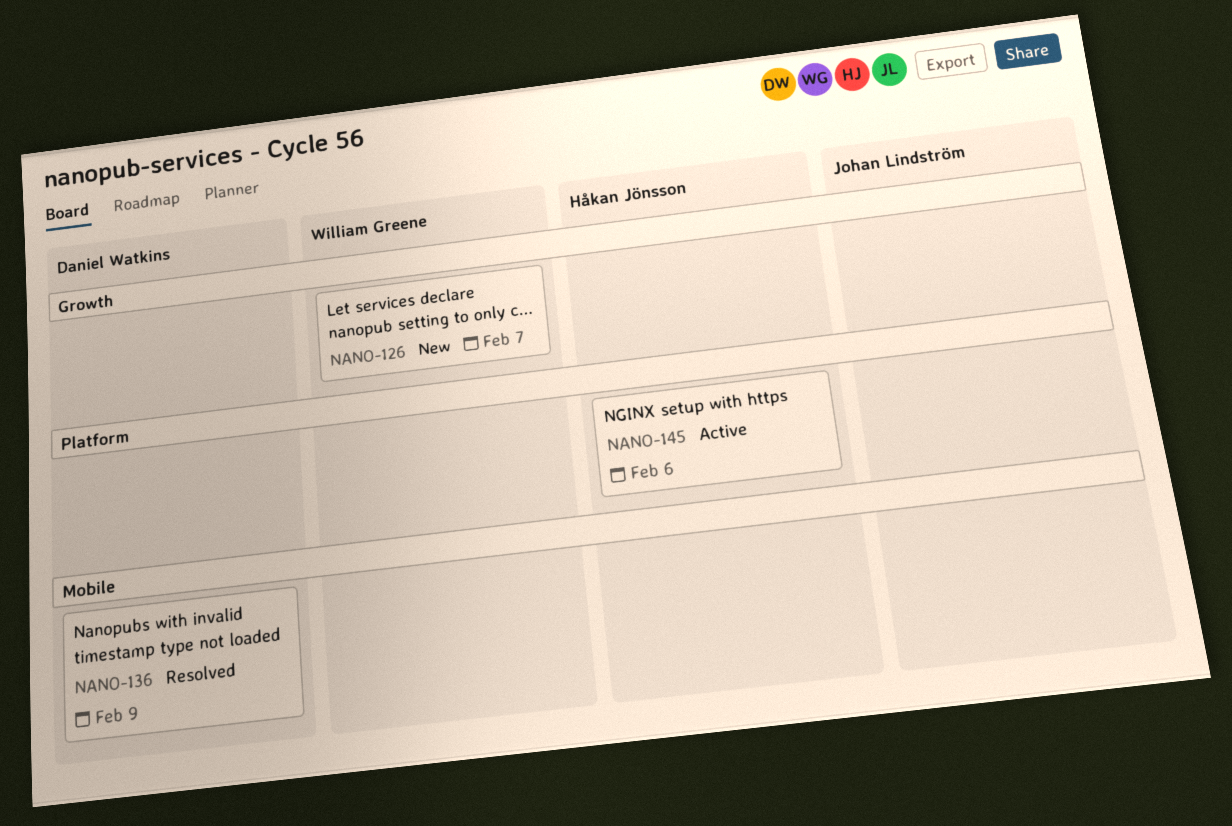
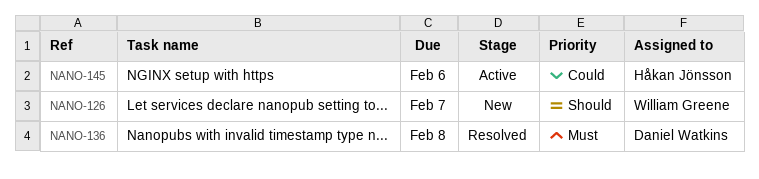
NANO-136, due: Feb 9 -> Feb 8

